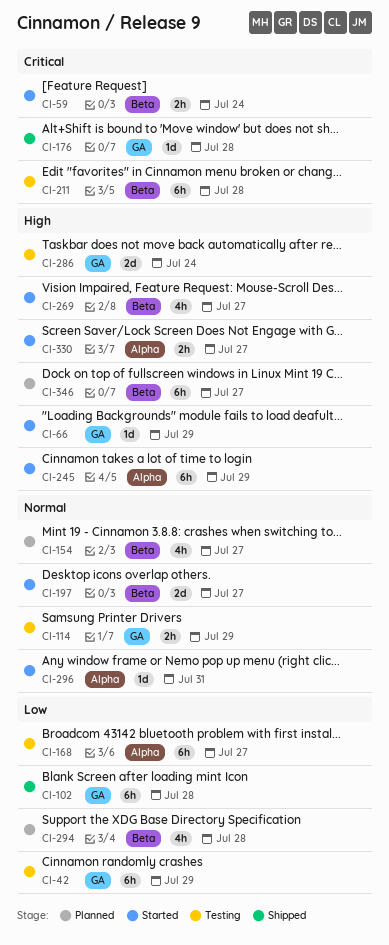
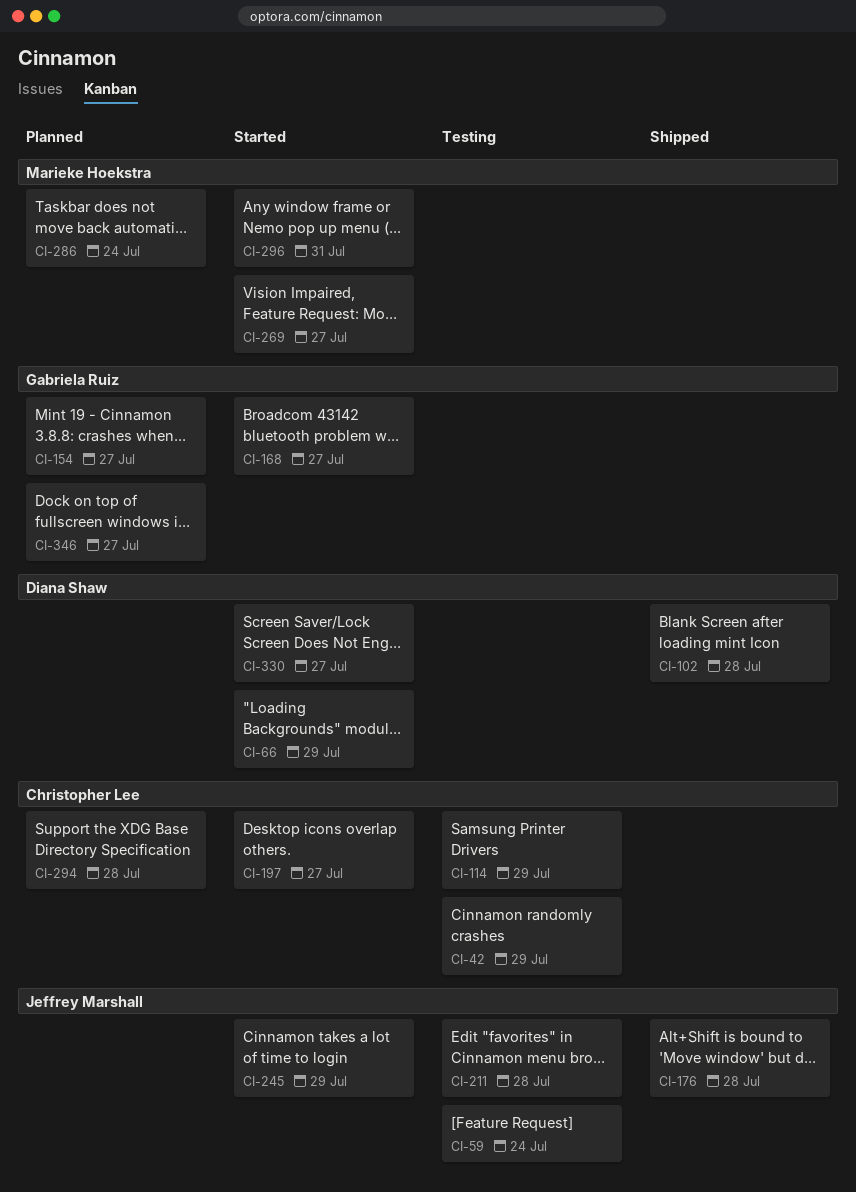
CI-59, status: Started -> Testing
CI-168, status: Testing -> Started
CI-286, status: Testing -> Planned

